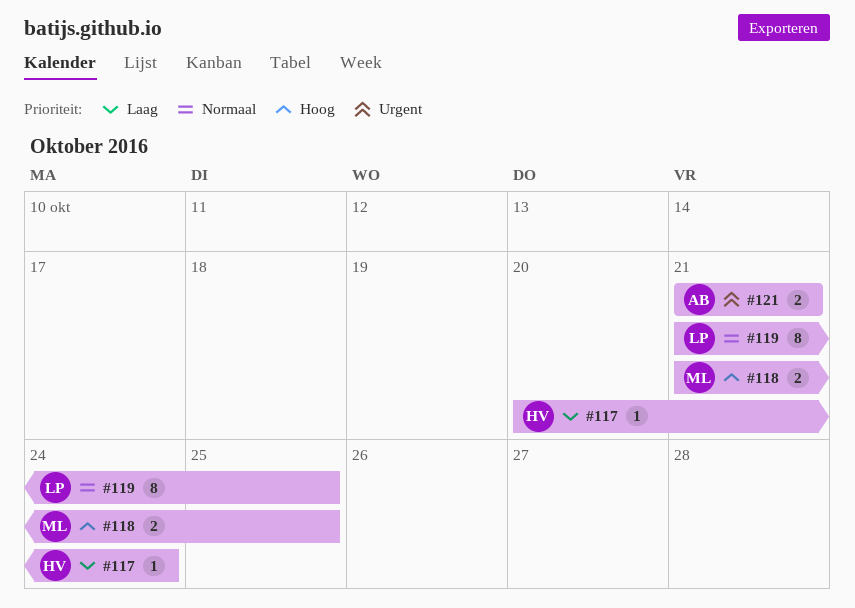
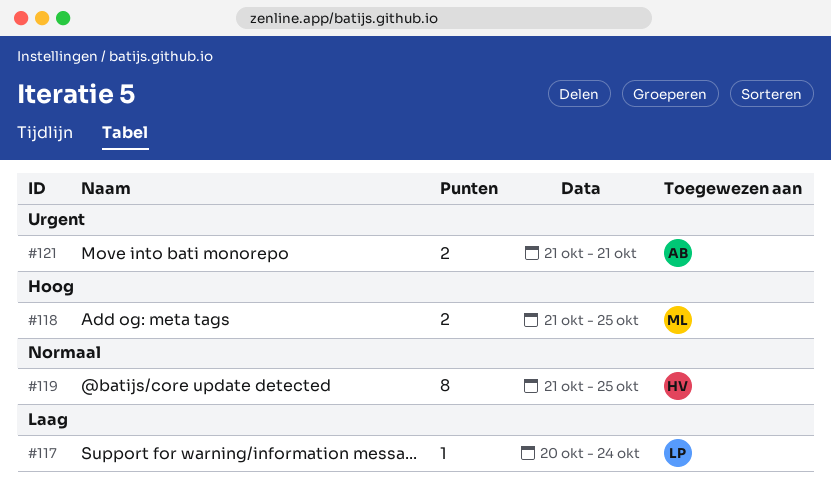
#117, owner: HV -> LP
#119, owner: LP -> HV

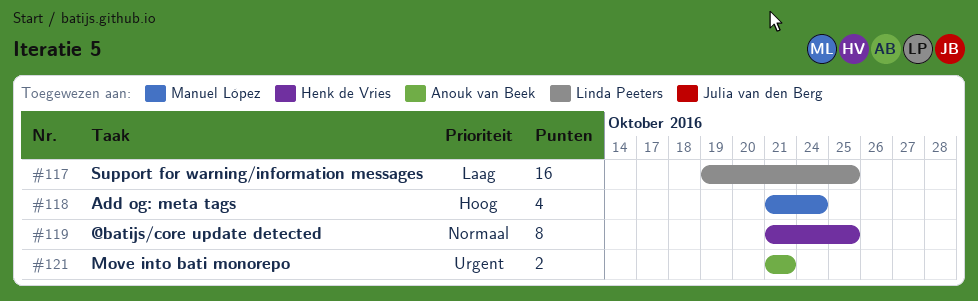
#117, estimate: 1 -> 16
#117, start: Oct 20 -> Oct 19
#117, due: Oct 24 -> Oct 25
#118, estimate: 2 -> 4
#118, due: Oct 25 -> Oct 24

